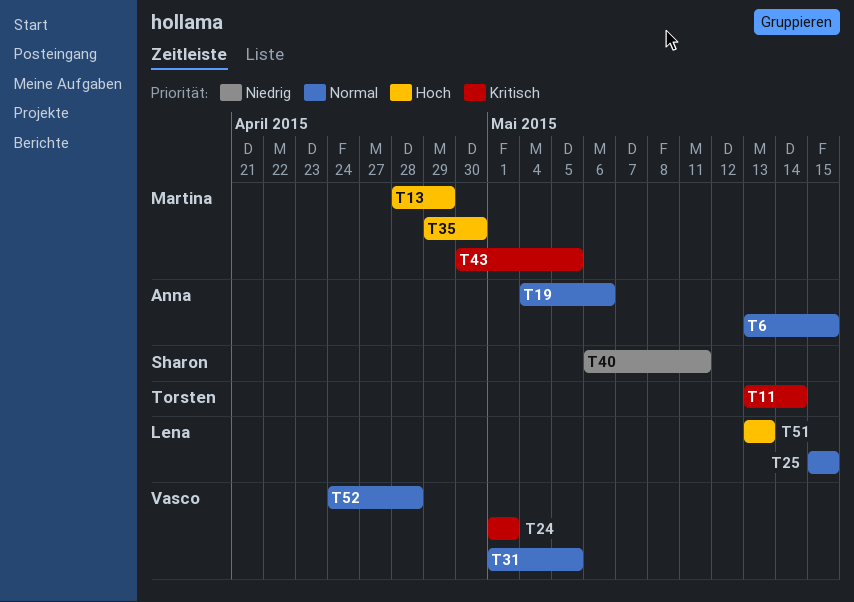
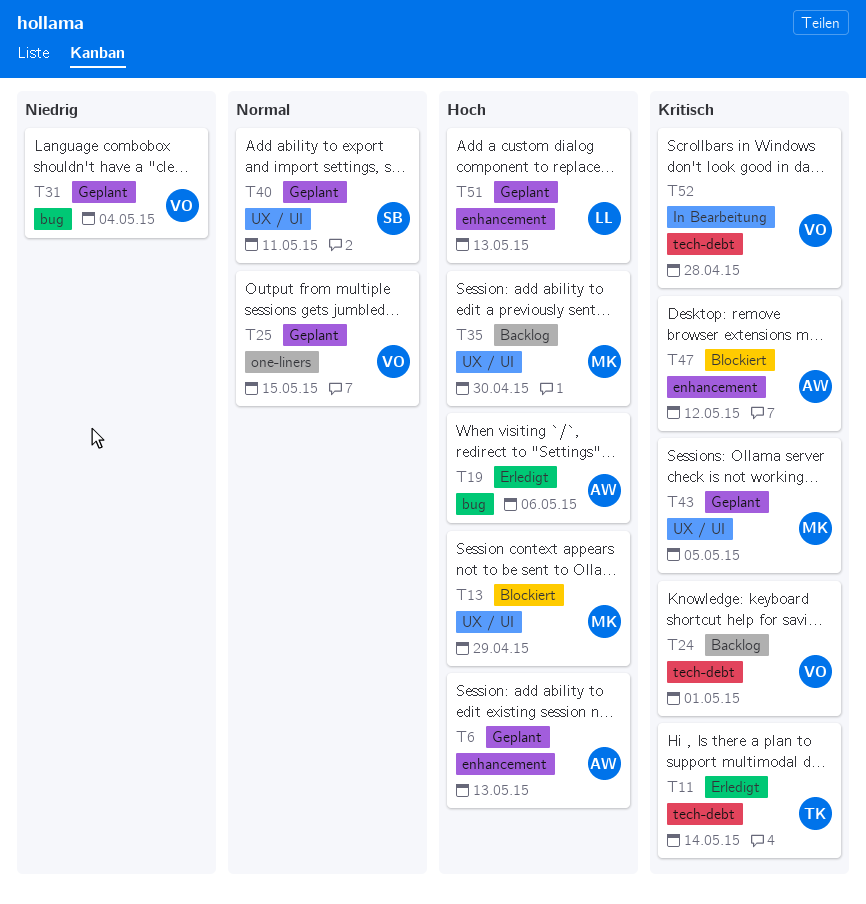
T6, priority: Normal -> Hoch
T6, due: May 15 -> May 13
T19, priority: Normal -> Hoch
T25, owner: Lena -> Vasco
T31, priority: Normal -> Niedrig
T31, due: May 5 -> May 4
T40, priority: Niedrig -> Normal
T47: none -> present
T52, priority: Normal -> Kritisch

